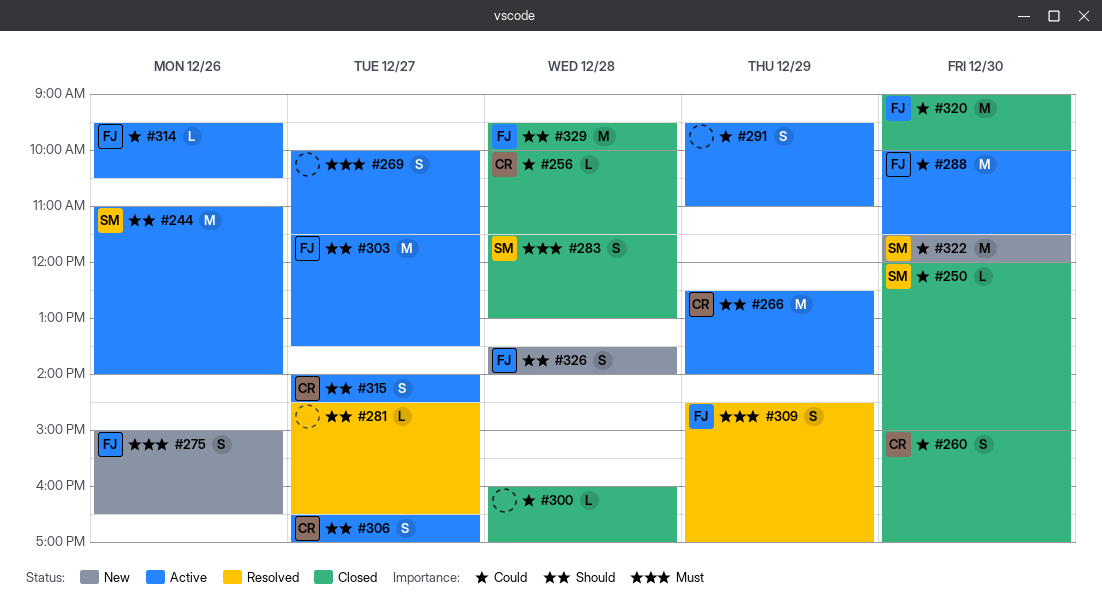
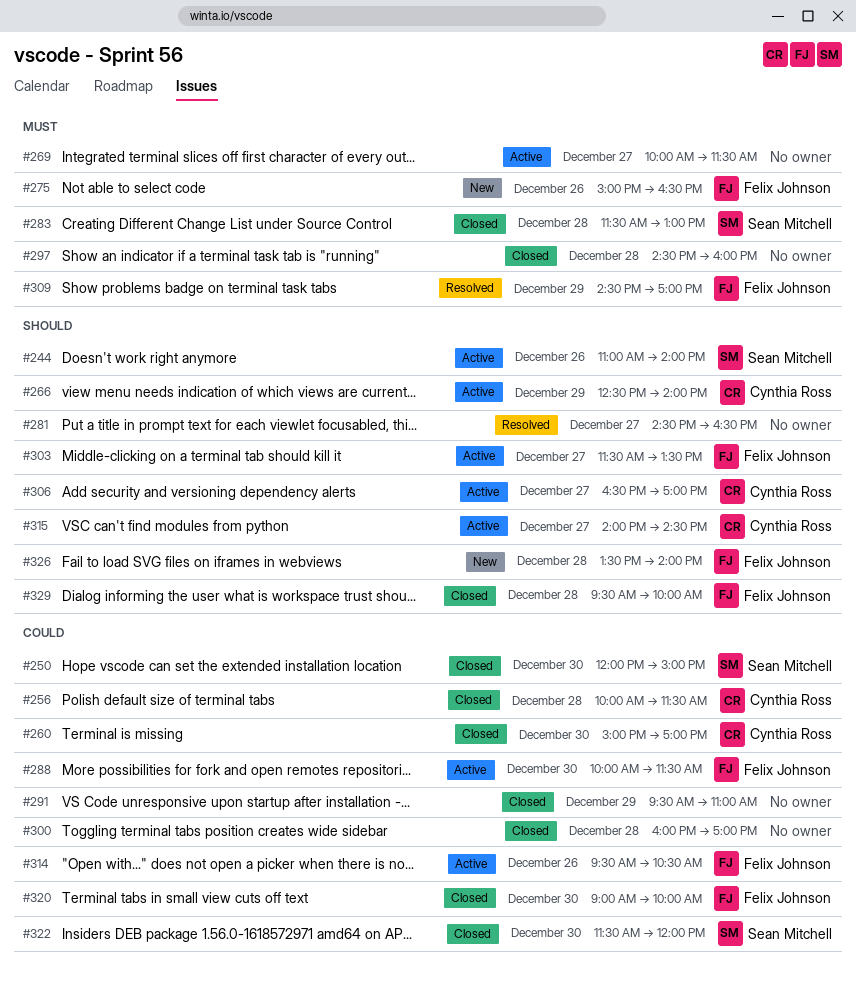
#291, status: Active -> Closed
#297: none -> present
#322, status: New -> Closed

